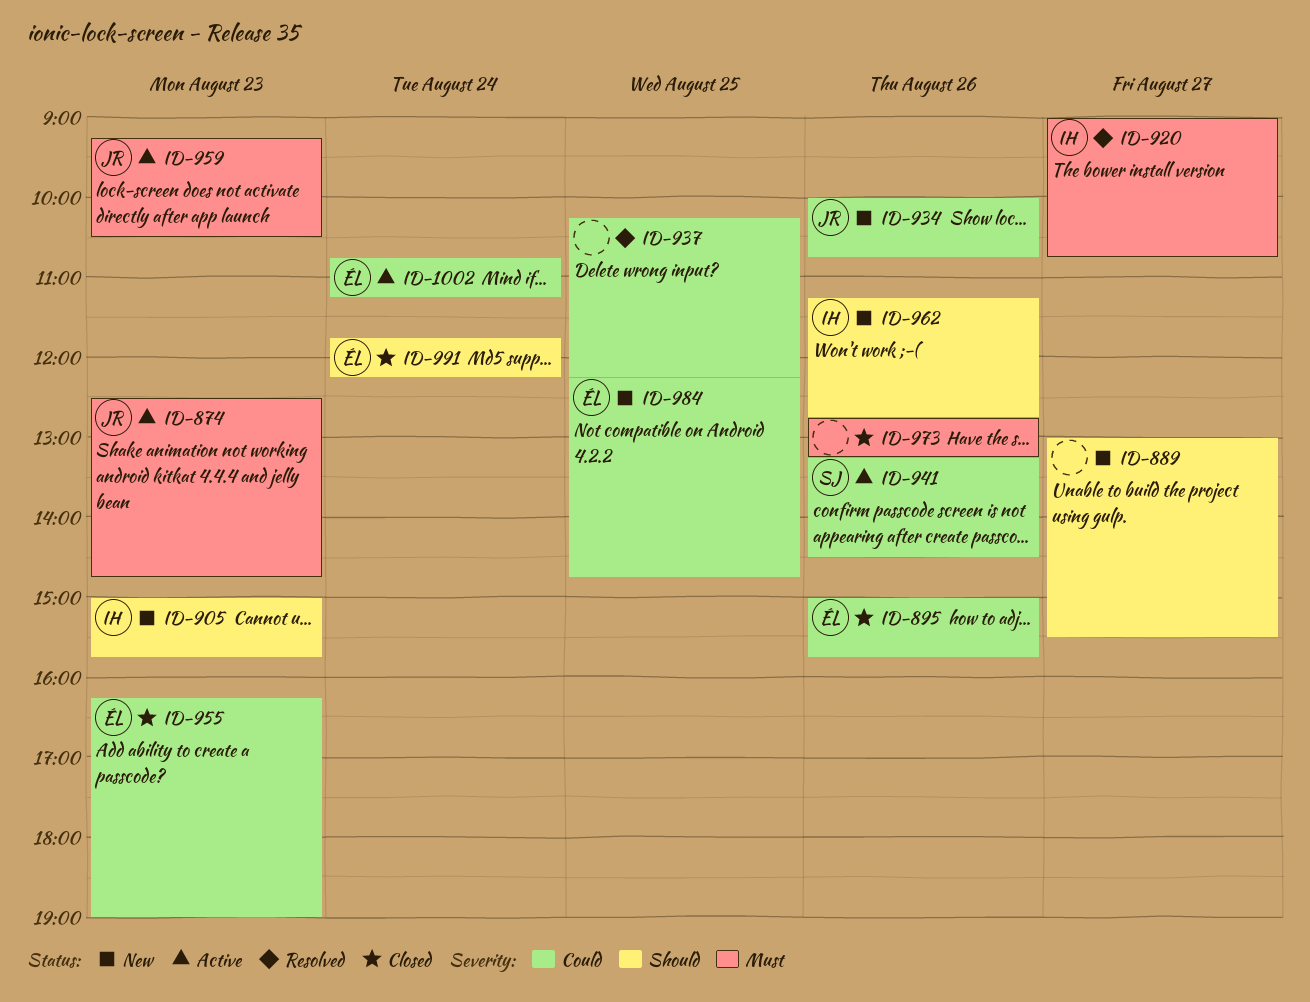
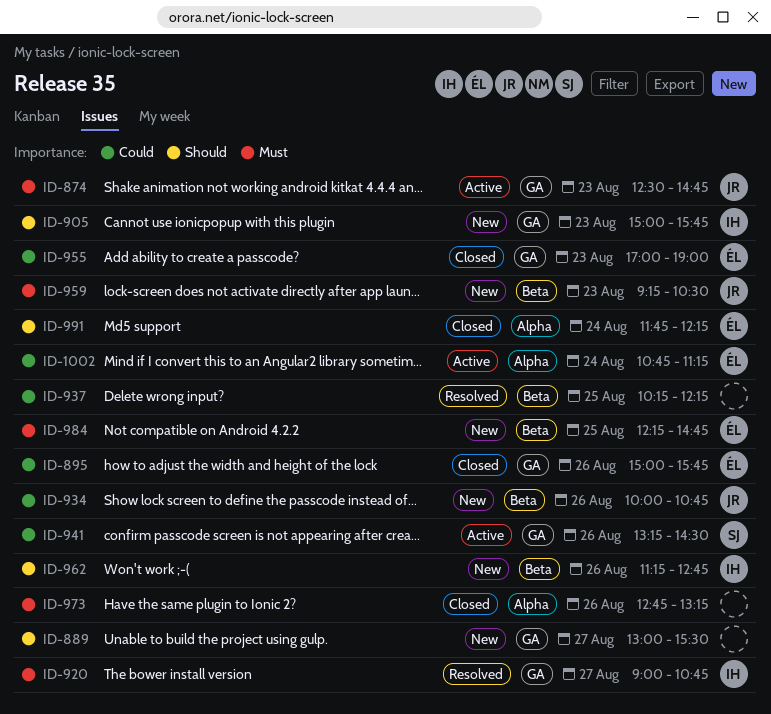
ID-955, begins: 16:15 -> 17:00
ID-959, status: Active -> New
ID-984, priority: Could -> Must

